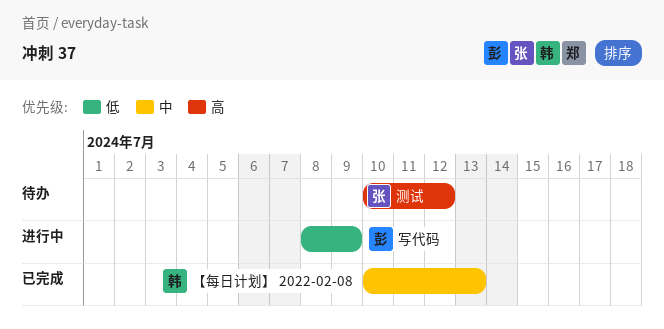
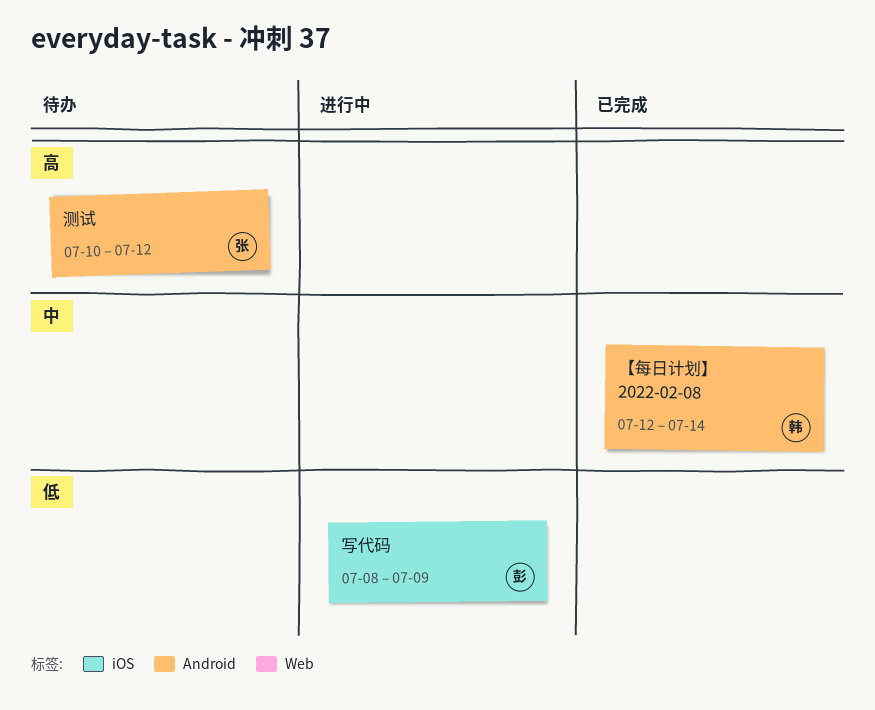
【每日计划】 2022-02-08, start: Jul 10 -> Jul 12
【每日计划】 2022-02-08, due: Jul 13 -> Jul 14

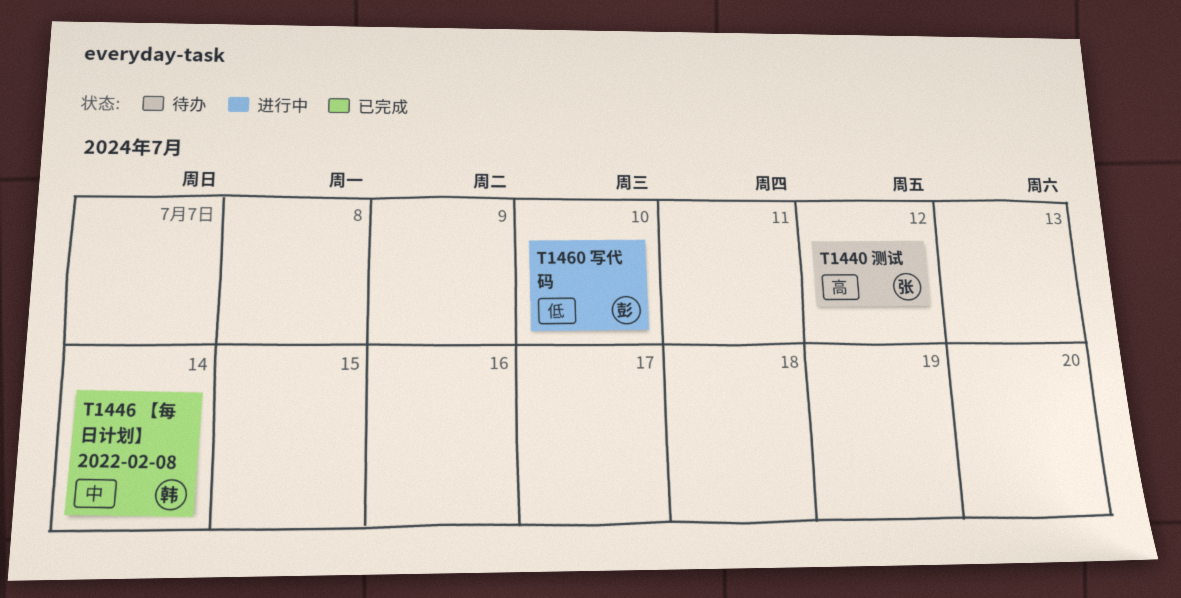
写代码, due: Jul 9 -> Jul 10

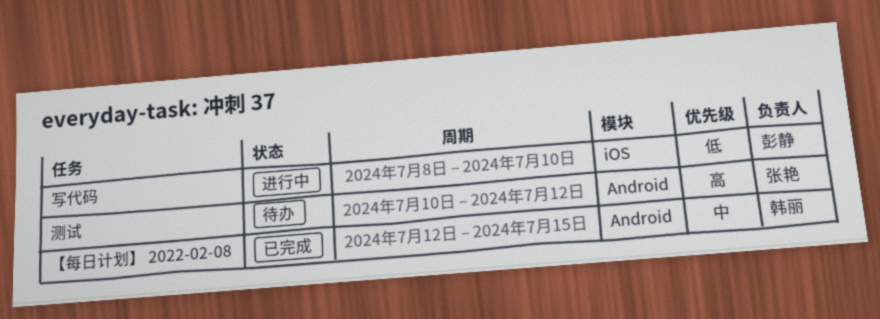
【每日计划】 2022-02-08, due: Jul 14 -> Jul 15

